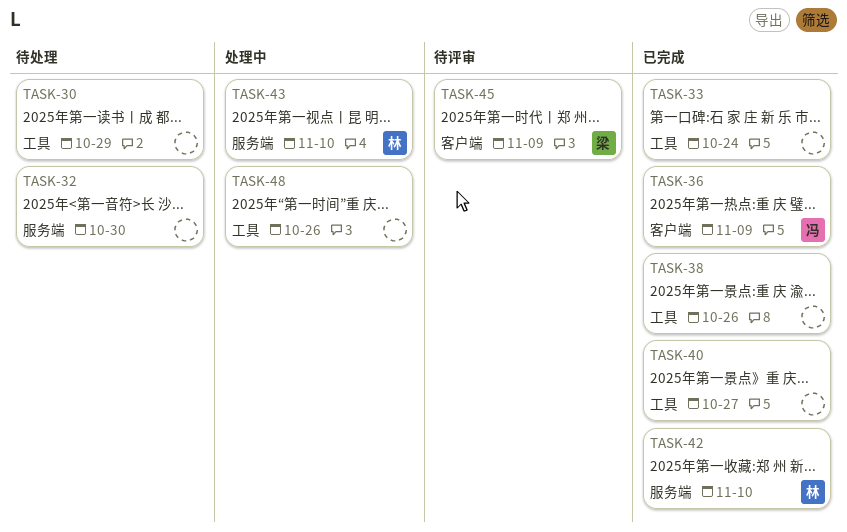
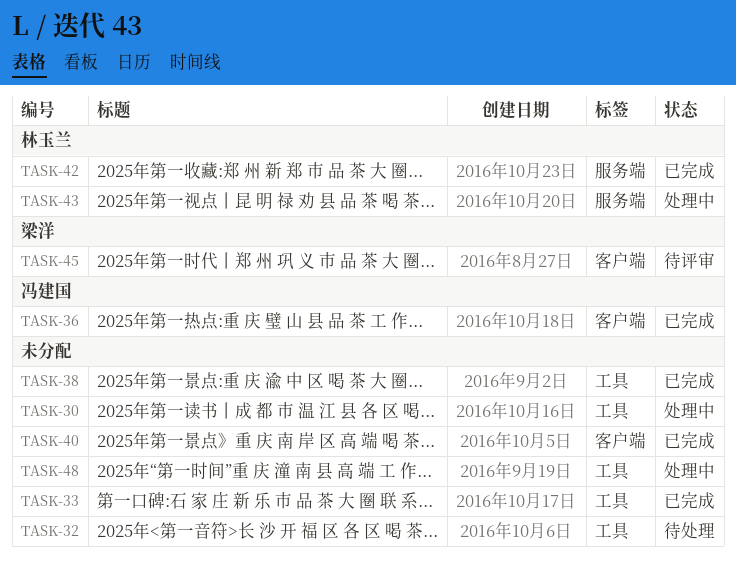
TASK-30, status: 待处理 -> 处理中
TASK-32, label: 服务端 -> 工具
TASK-40, label: 工具 -> 客户端

